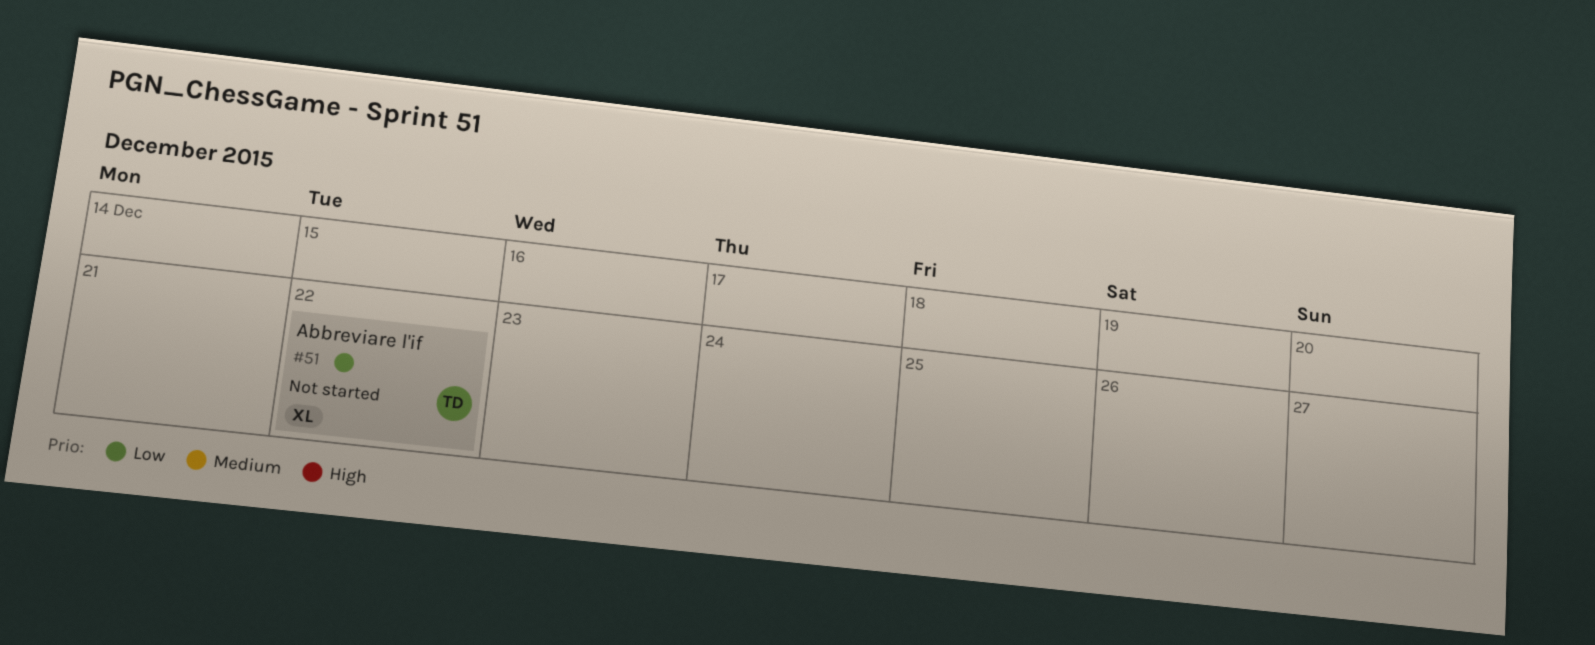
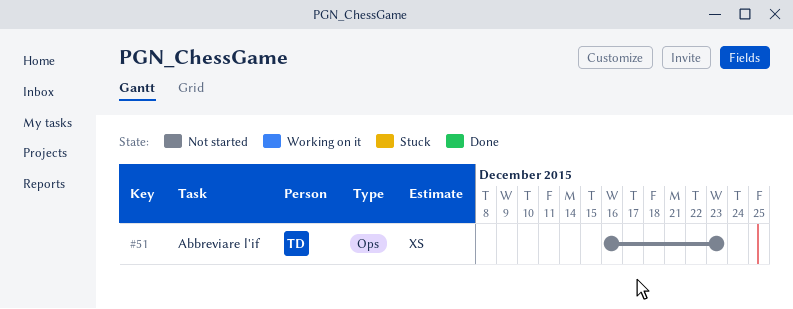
#51, estimate: XL -> XS
#51, due: Dec 22 -> Dec 23

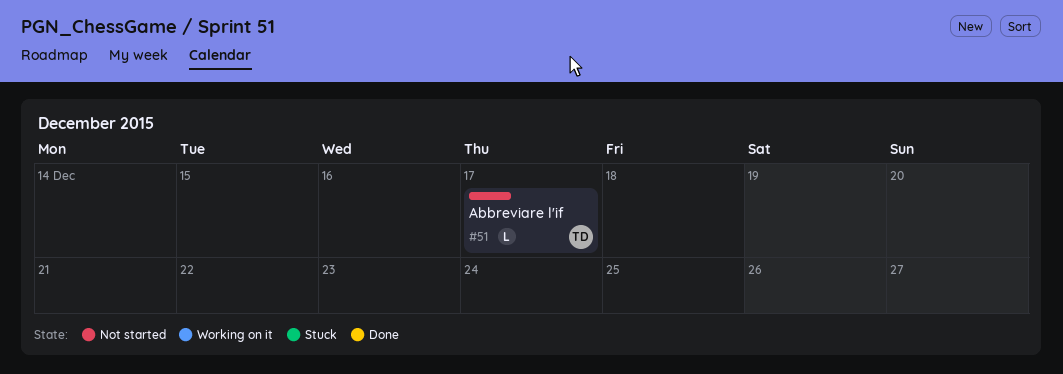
#51, estimate: XS -> L
#51, due: Dec 23 -> Dec 17

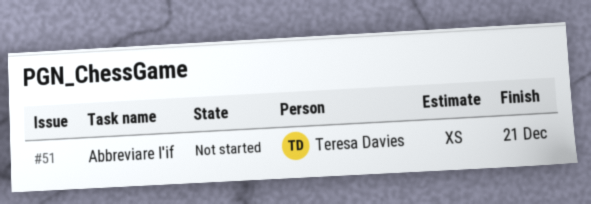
#51, estimate: L -> XS
#51, due: Dec 17 -> Dec 21

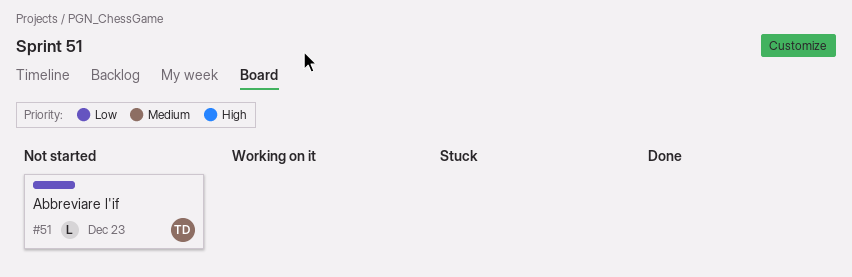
#51, estimate: XS -> L
#51, due: Dec 21 -> Dec 23

